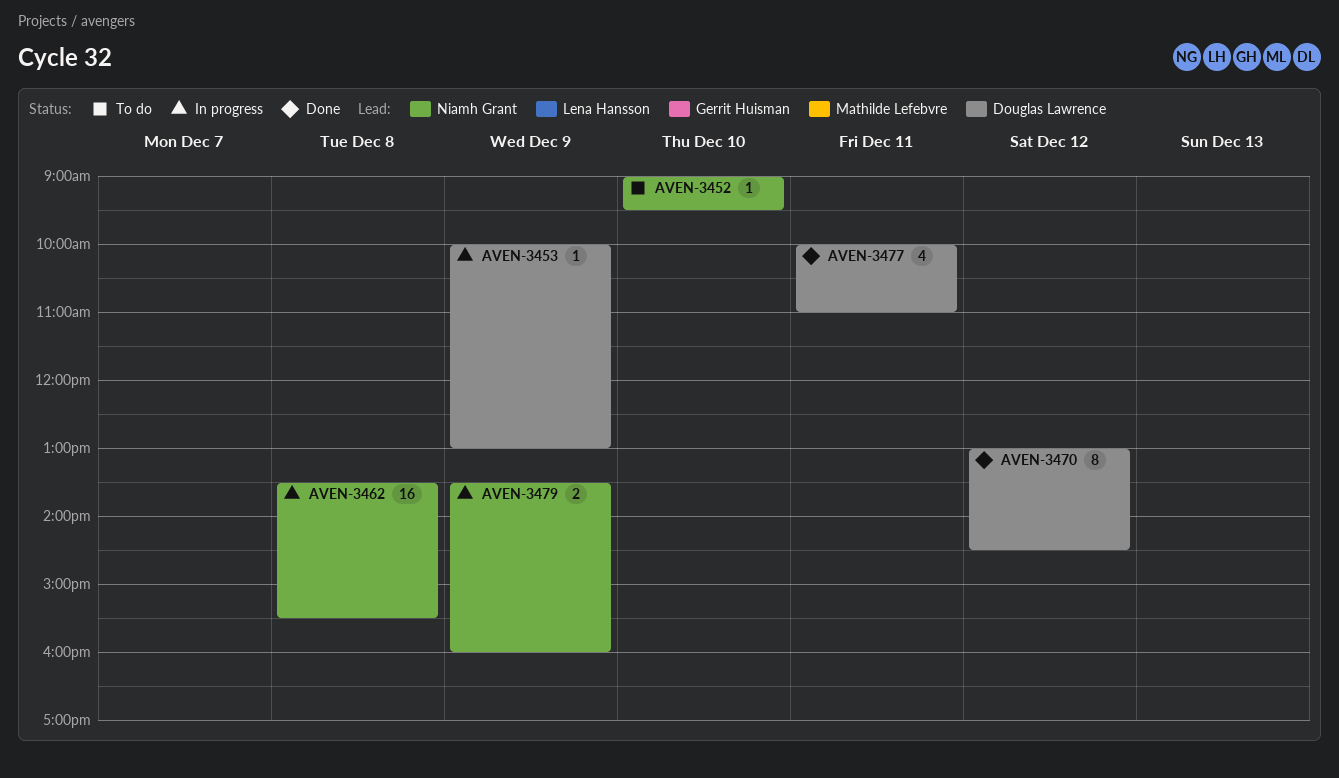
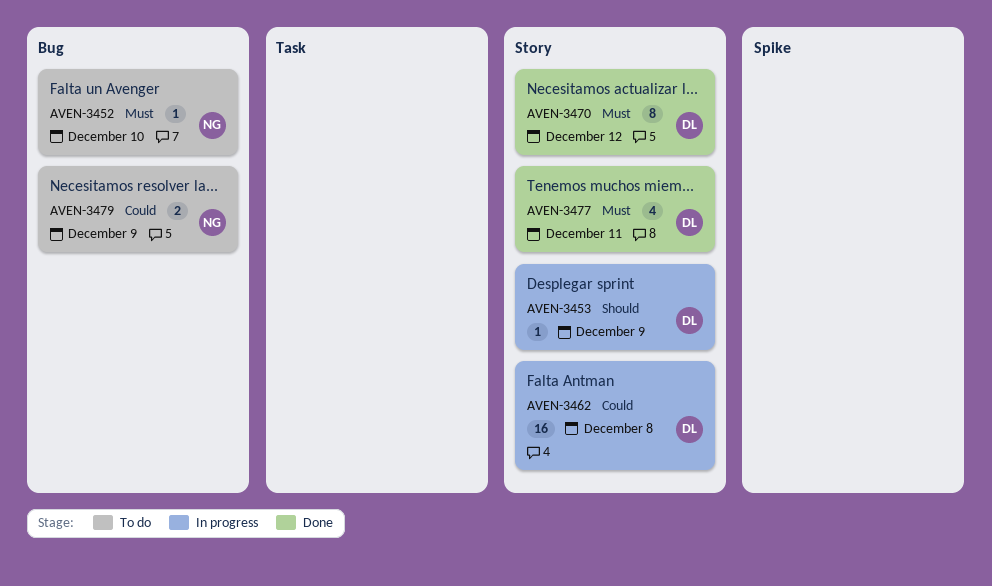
AVEN-3462, owner: Niamh Grant -> Douglas Lawrence
AVEN-3479, status: In progress -> To do

